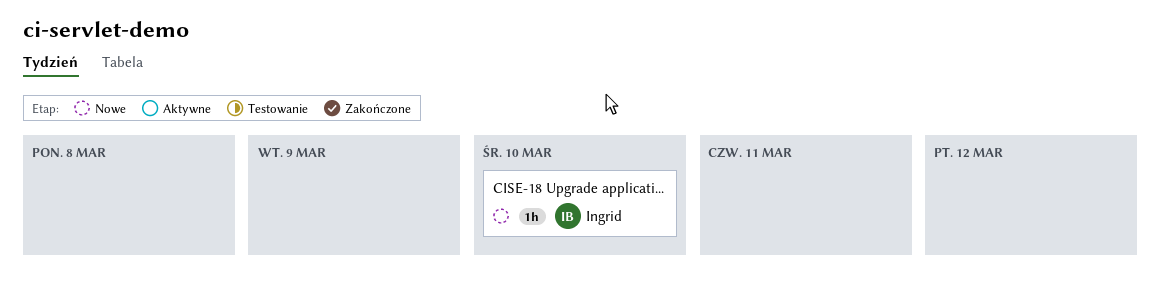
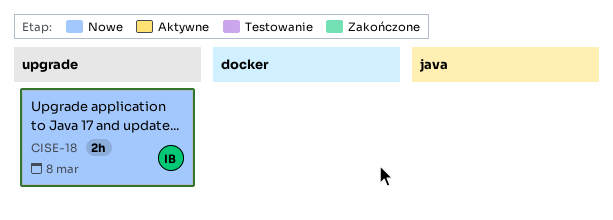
CISE-18, estimate: 1h -> 2h
CISE-18, due: Mar 10 -> Mar 8

